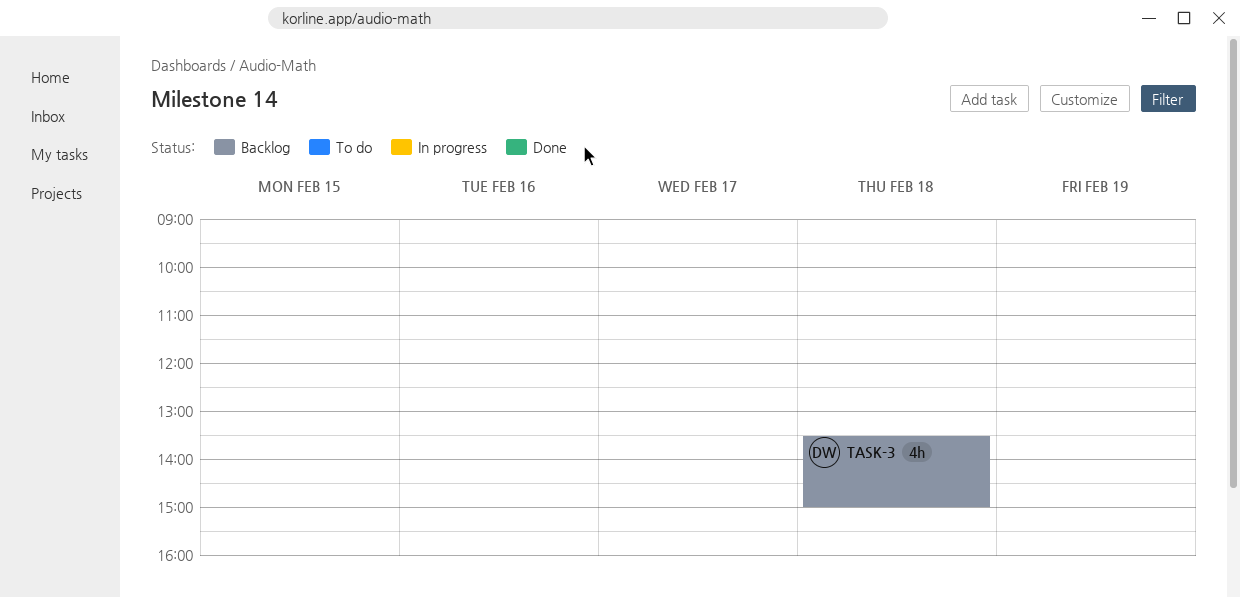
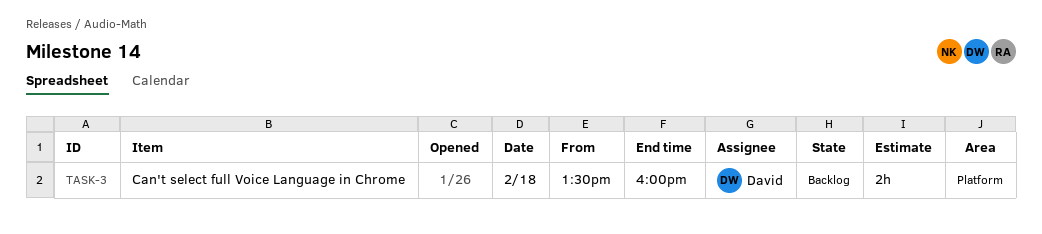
TASK-3, estimate: 4h -> 2h
TASK-3, ends: 15:00 -> 16:00

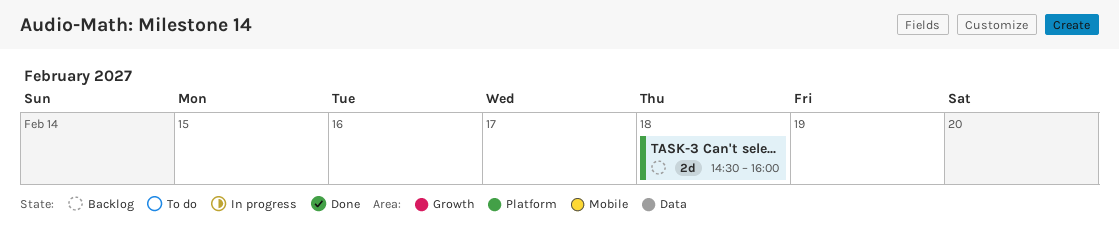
TASK-3, estimate: 2h -> 2d
TASK-3, begins: 13:30 -> 14:30

